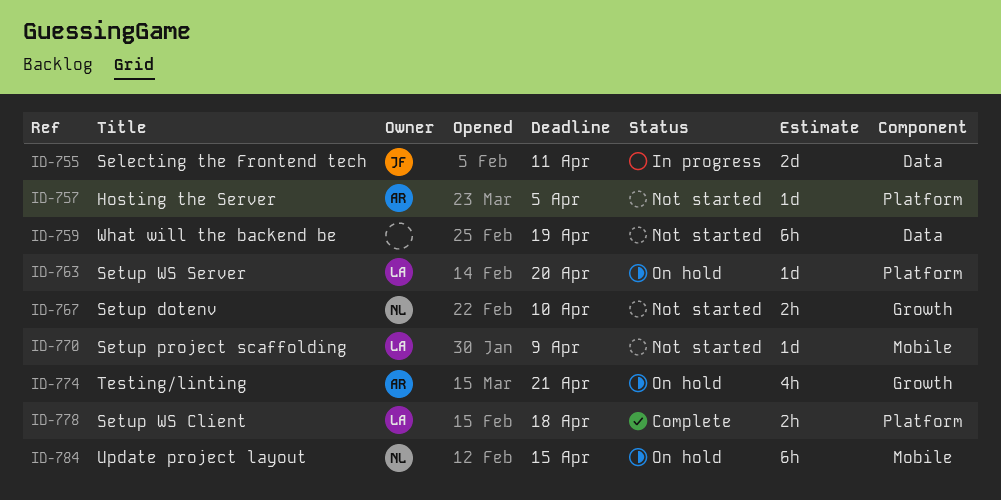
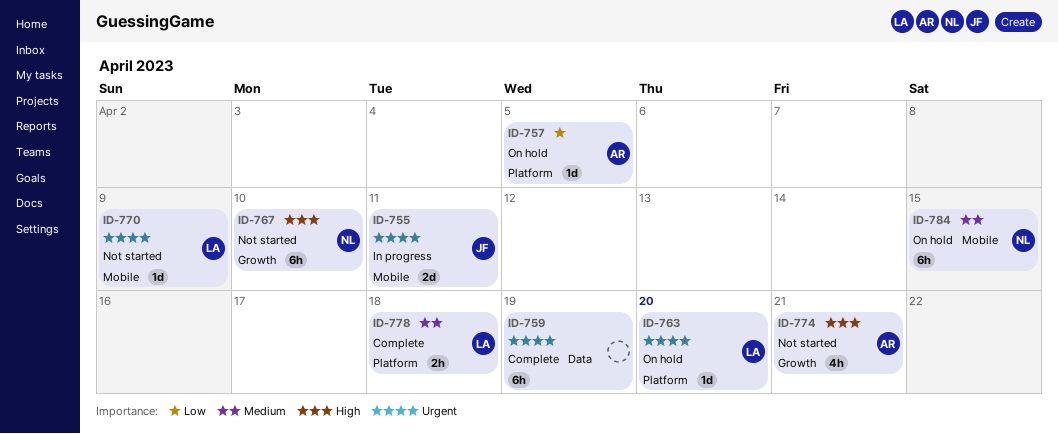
ID-755, label: Data -> Mobile
ID-757, status: Not started -> On hold
ID-759, status: Not started -> Complete
ID-767, estimate: 2h -> 6h
ID-774, status: On hold -> Not started

